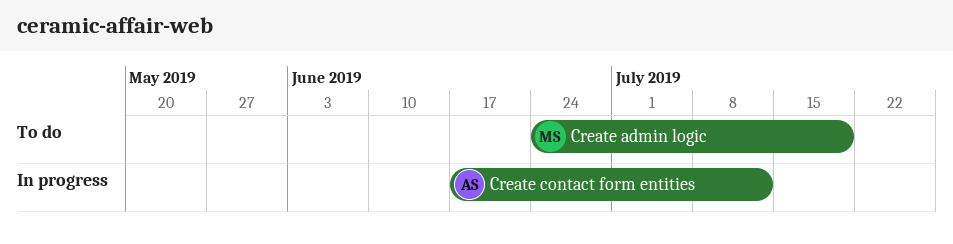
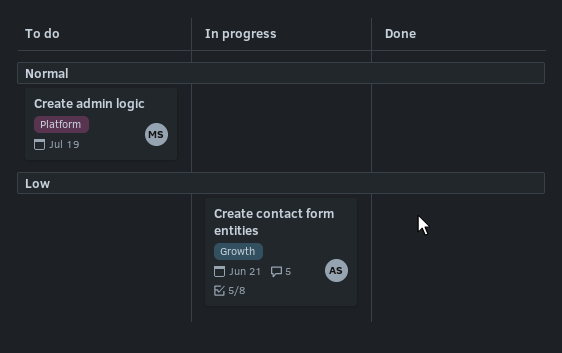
Create contact form entities, due: Jul 12 -> Jun 21

